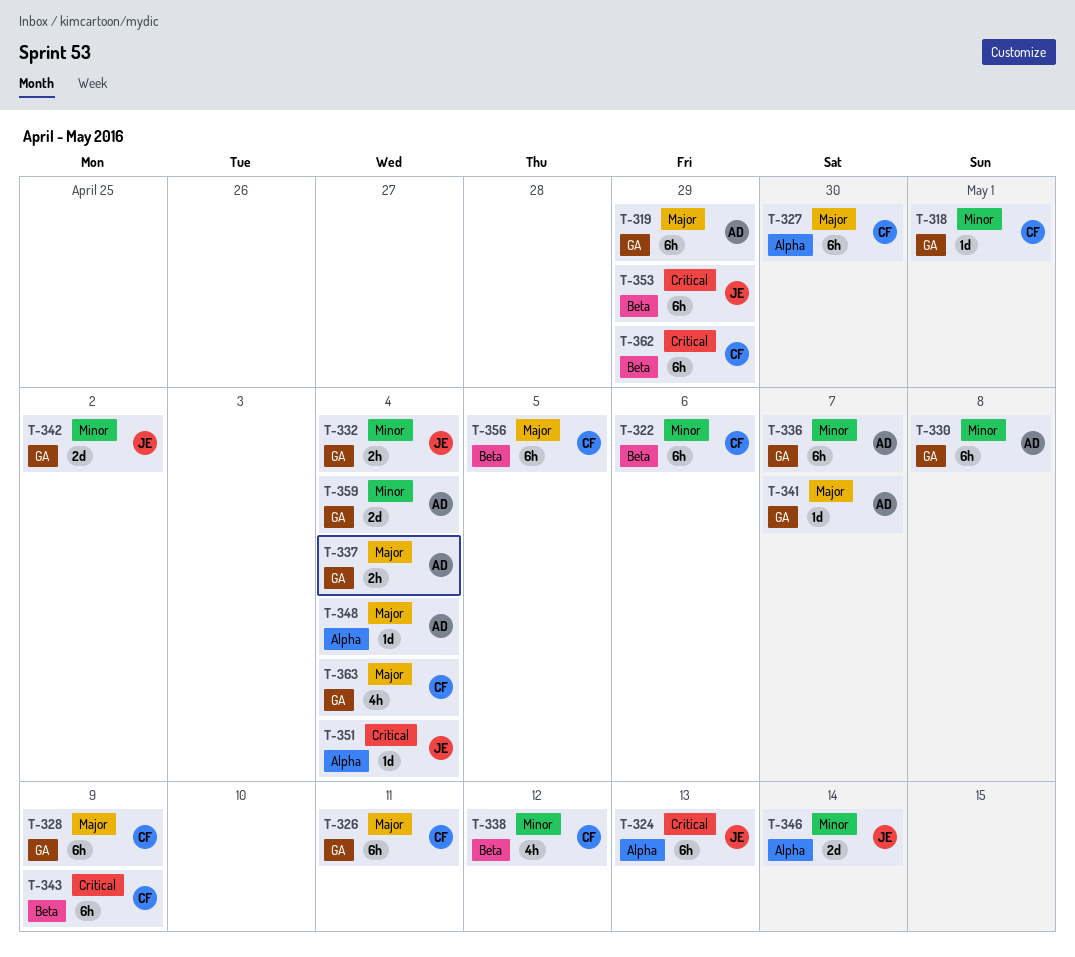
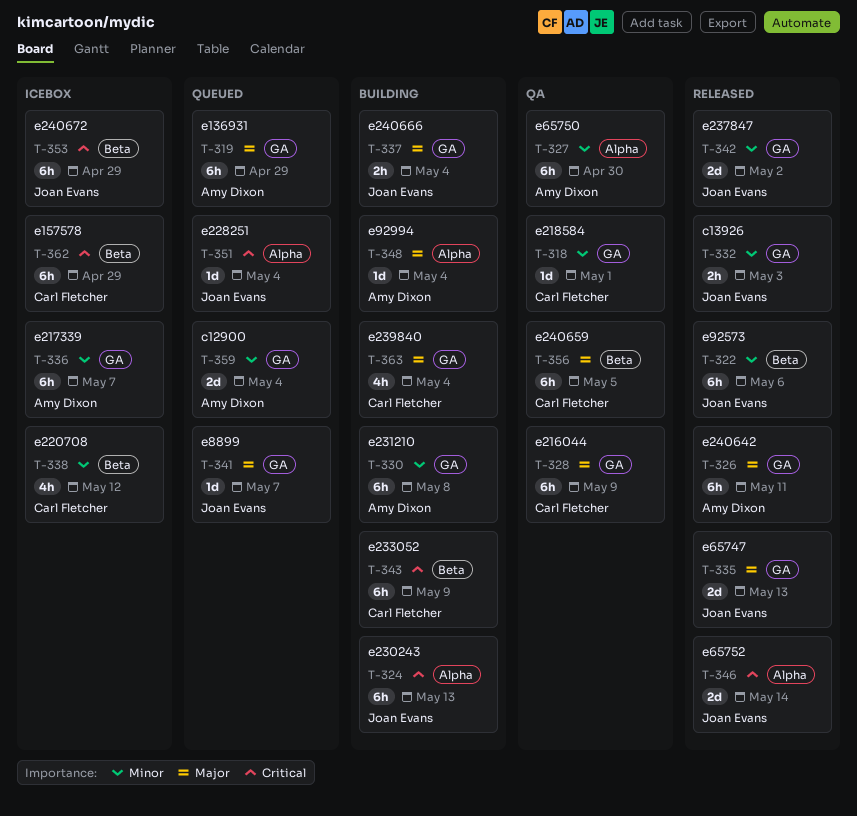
T-322, owner: Carl Fletcher -> Joan Evans
T-326, owner: Carl Fletcher -> Amy Dixon
T-327, owner: Carl Fletcher -> Amy Dixon
T-327, priority: Major -> Minor
T-332, due: May 4 -> May 3
T-335: none -> present
T-337, owner: Amy Dixon -> Joan Evans
T-341, owner: Amy Dixon -> Joan Evans
T-346, priority: Minor -> Critical

